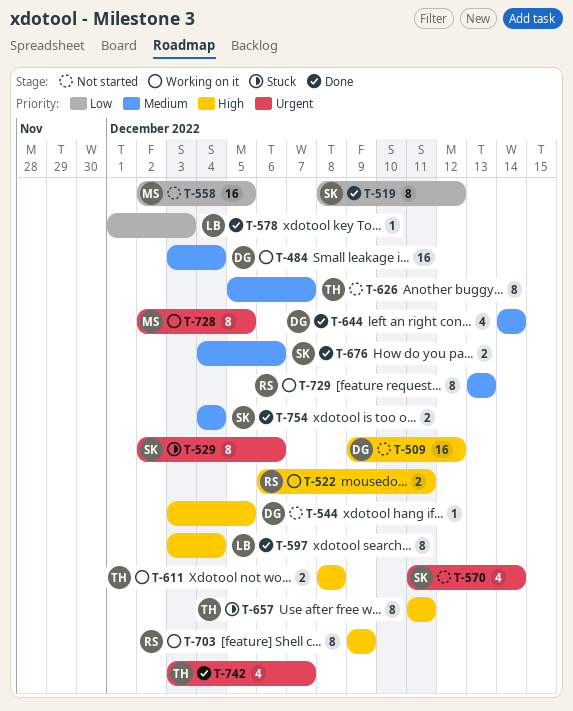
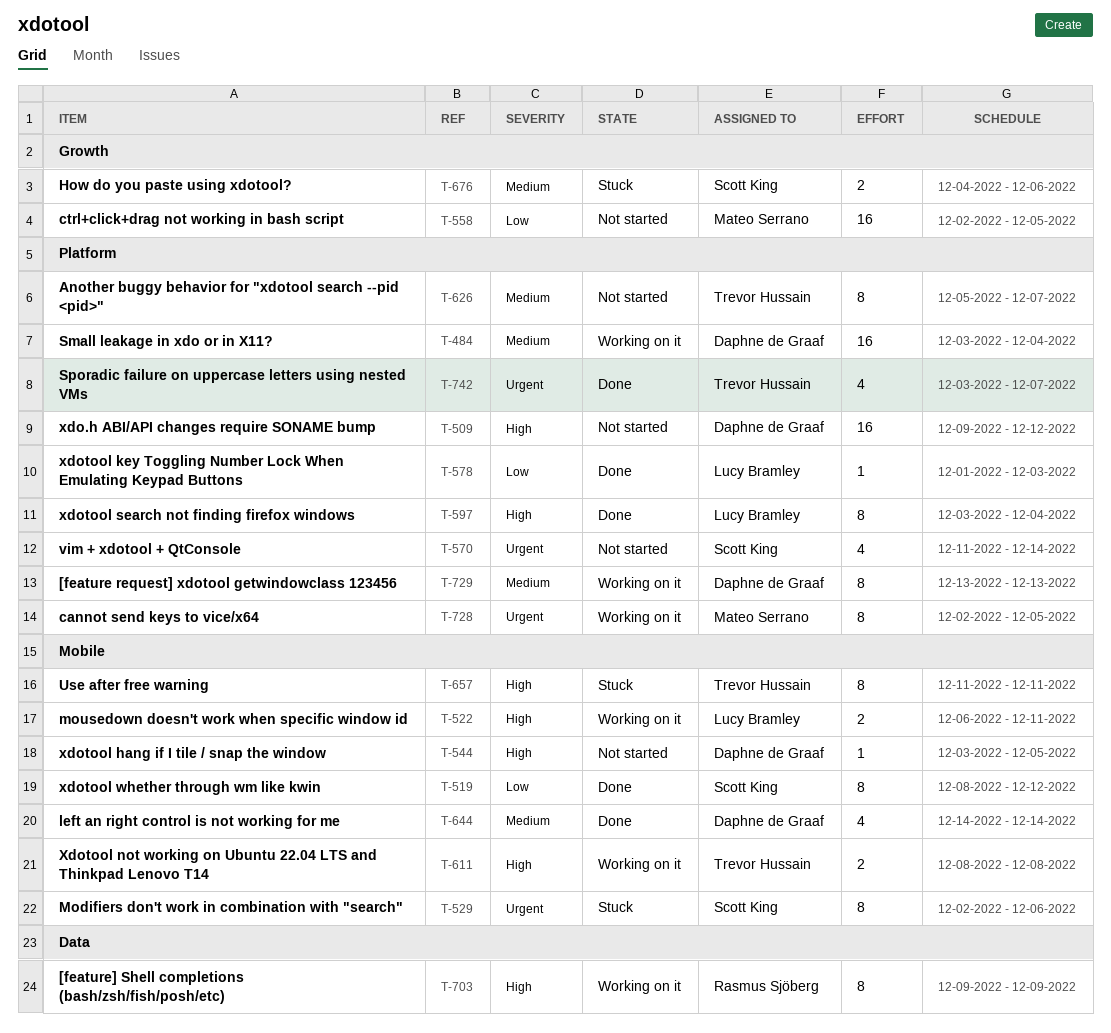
T-522, owner: Rasmus Sjöberg -> Lucy Bramley
T-676, status: Done -> Stuck
T-729, owner: Rasmus Sjöberg -> Daphne de Graaf
T-754: present -> none

